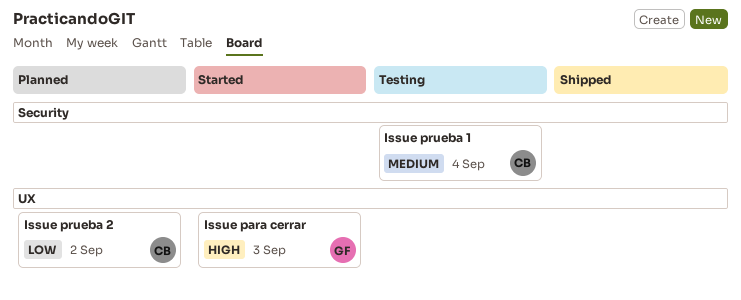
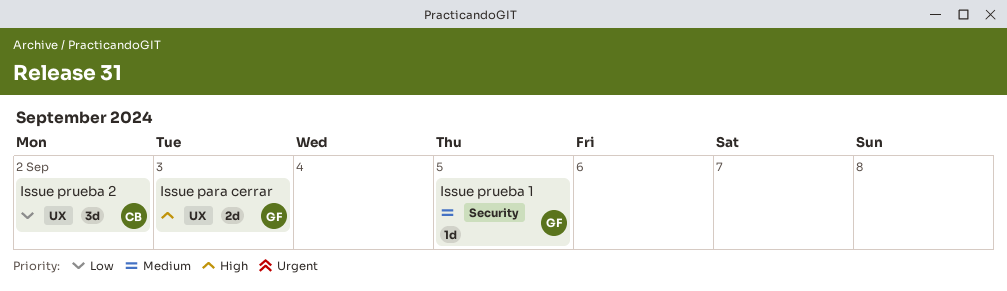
Issue prueba 1, owner: CB -> GF
Issue prueba 1, due: Sep 4 -> Sep 5

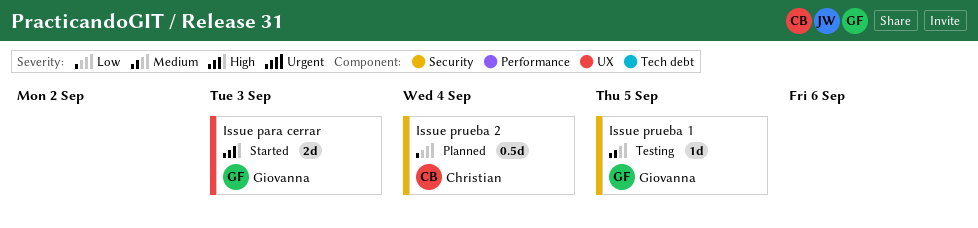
Issue prueba 2, label: UX -> Security
Issue prueba 2, estimate: 3d -> 0.5d
Issue prueba 2, due: Sep 2 -> Sep 4

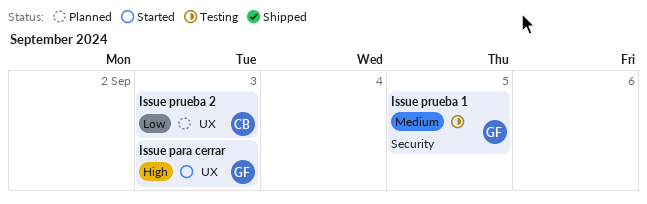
Issue prueba 2, label: Security -> UX
Issue prueba 2, due: Sep 4 -> Sep 3

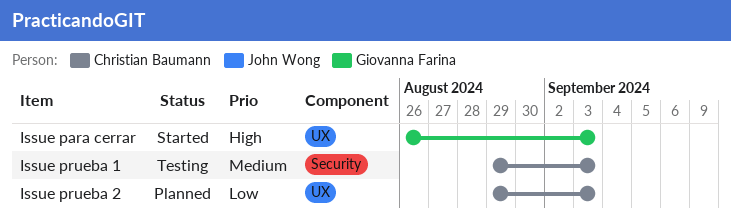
Issue prueba 1, owner: Giovanna Farina -> Christian Baumann
Issue prueba 1, due: Sep 5 -> Sep 3

